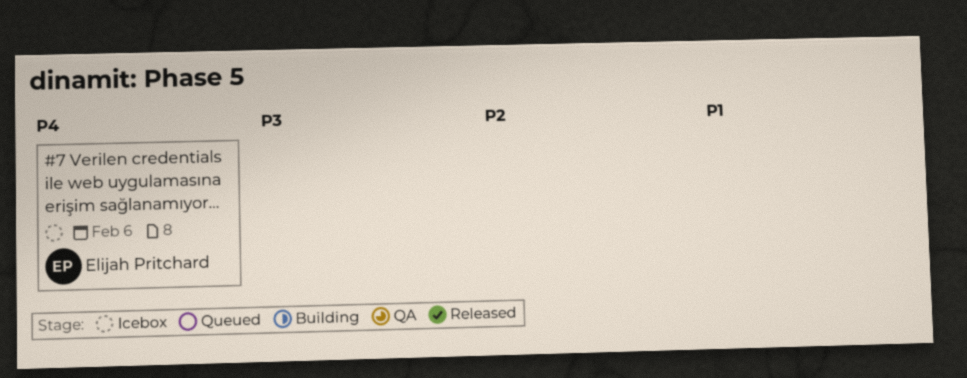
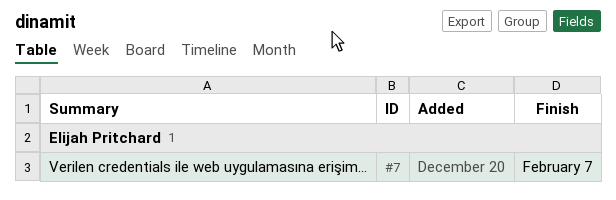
#7, due: Feb 6 -> Feb 7

